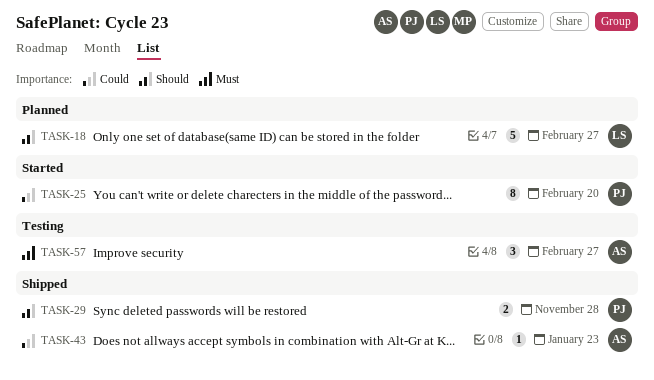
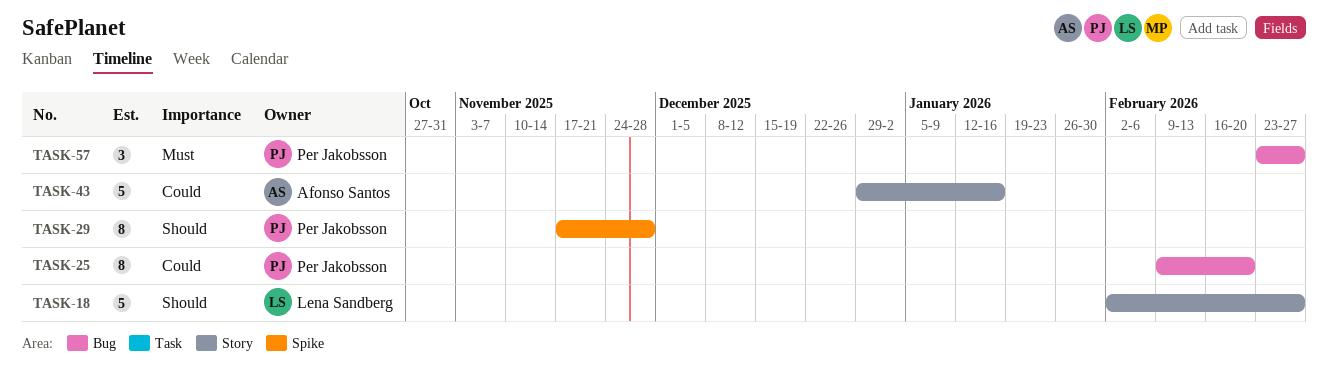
TASK-29, estimate: 2 -> 8
TASK-43, estimate: 1 -> 5
TASK-43, due: Jan 23 -> Jan 16
TASK-57, owner: Afonso Santos -> Per Jakobsson

